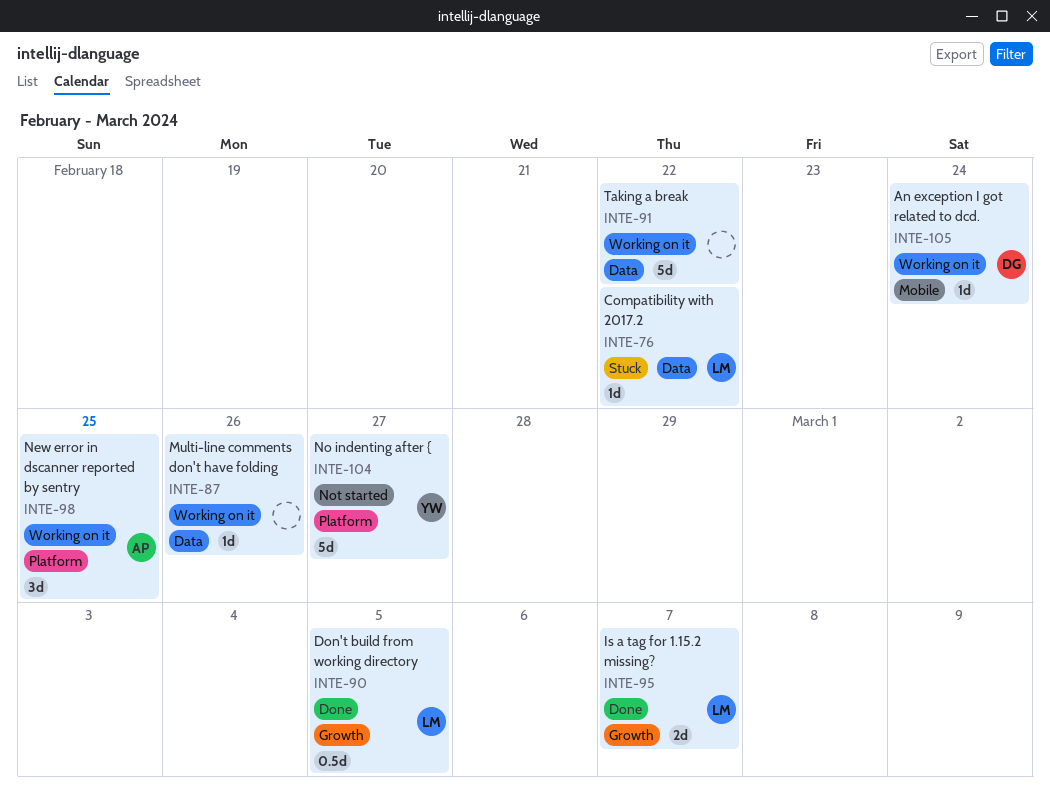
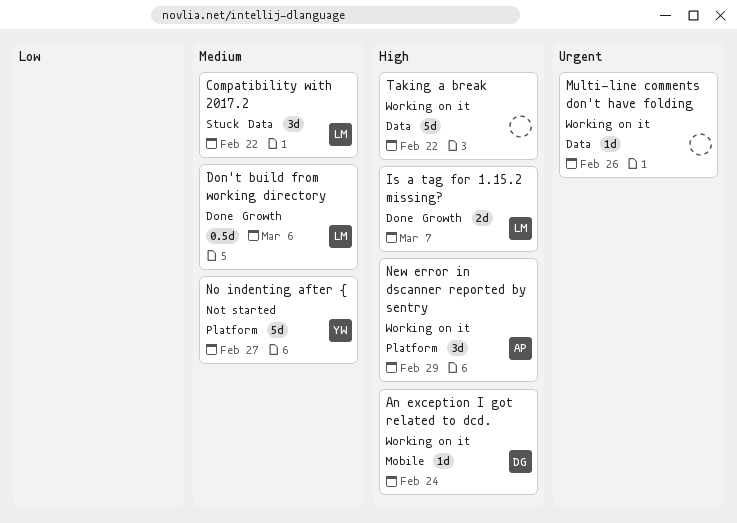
Compatibility with 2017.2, estimate: 1d -> 3d
Don't build from working directory, due: Mar 5 -> Mar 6
New error in dscanner reported by sentry, due: Feb 25 -> Feb 29

